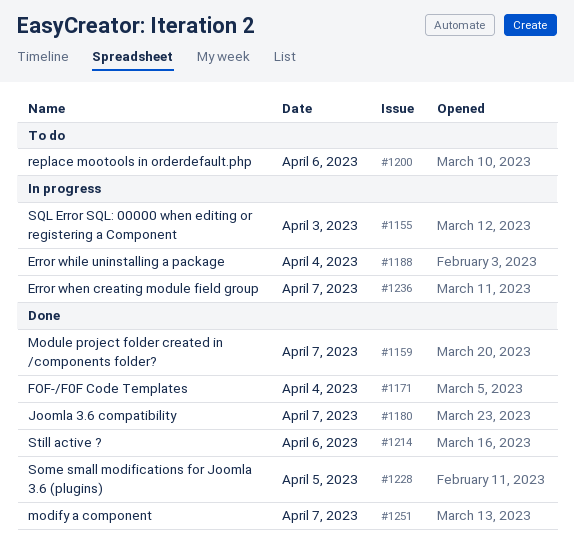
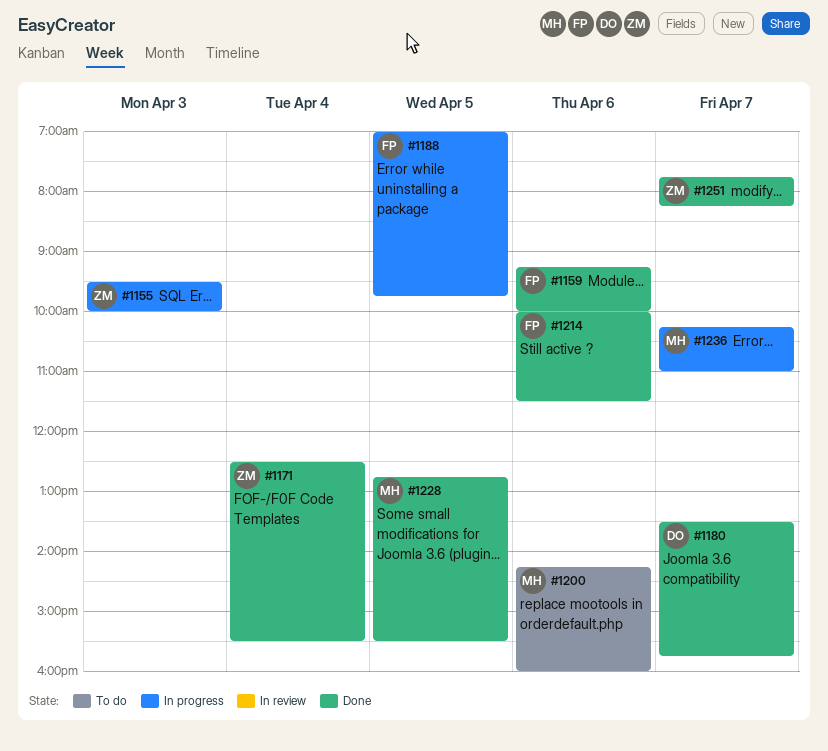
#1159, day: Apr 7 -> Apr 6
#1188, day: Apr 4 -> Apr 5

